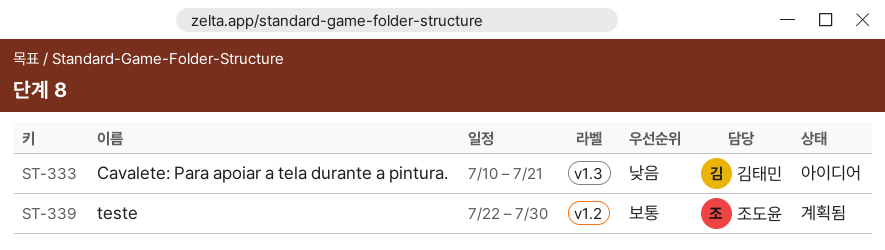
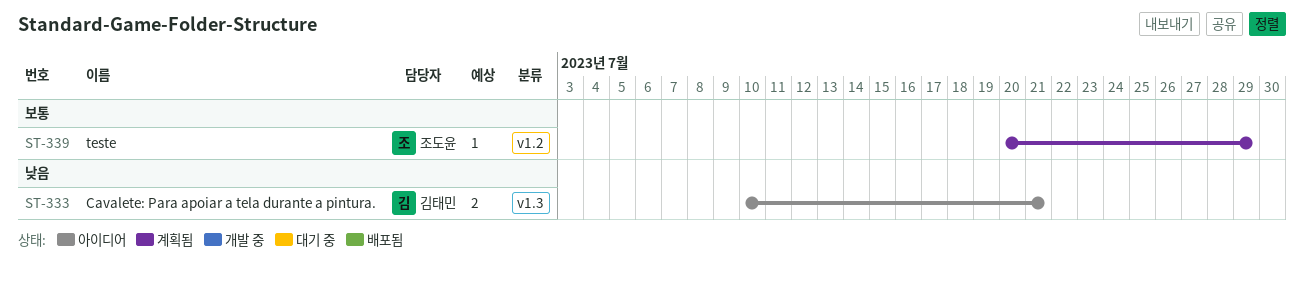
ST-339, start: Jul 22 -> Jul 20
ST-339, due: Jul 30 -> Jul 29

